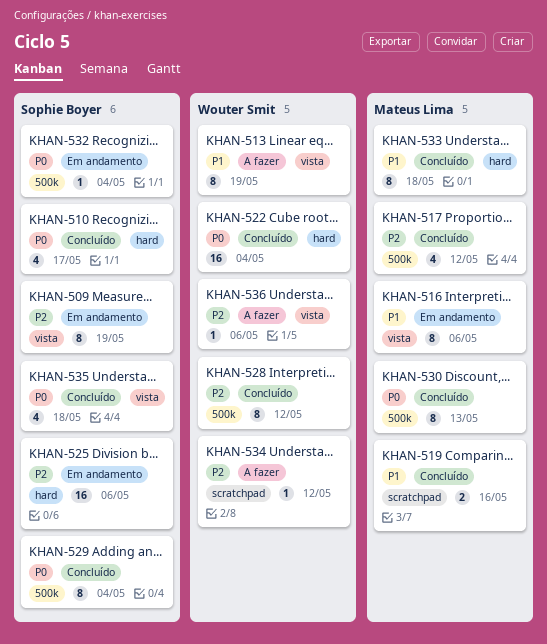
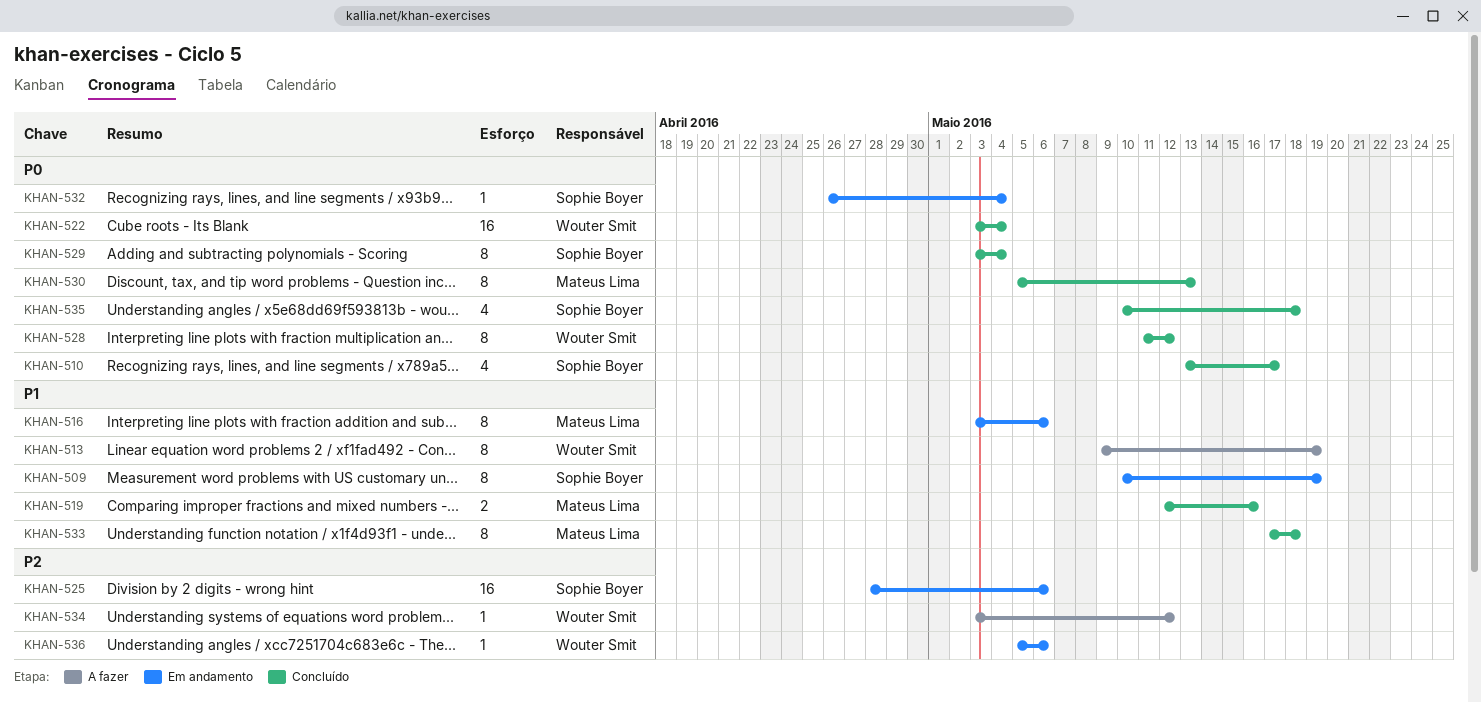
KHAN-509, priority: P2 -> P1
KHAN-517: present -> none
KHAN-528, priority: P2 -> P0
KHAN-536, status: A fazer -> Em andamento

